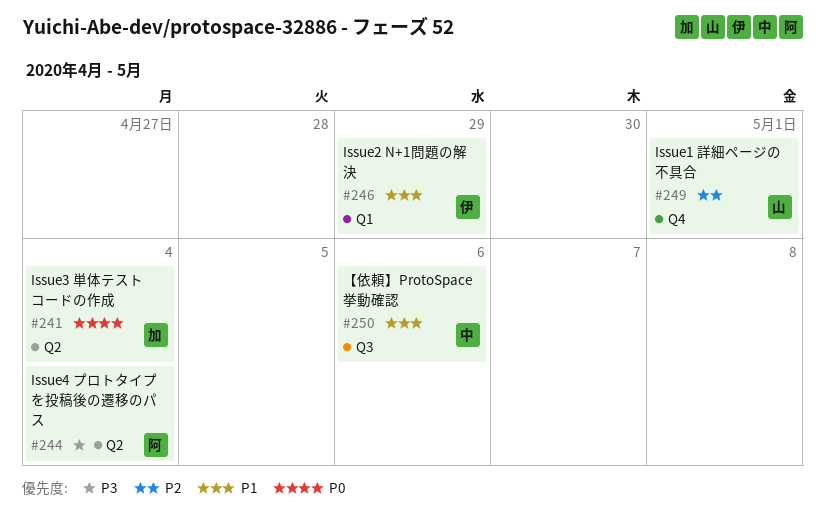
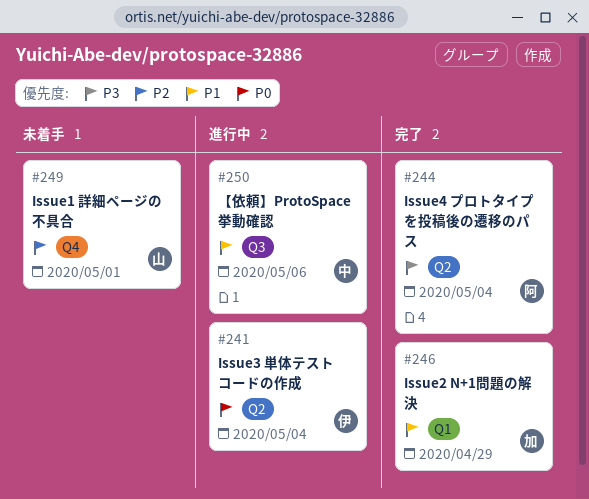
#241, owner: 加 -> 伊
#246, owner: 伊 -> 加

